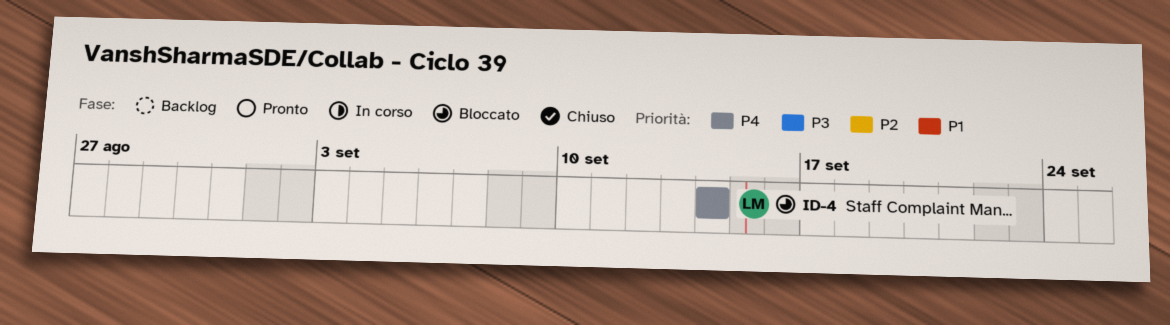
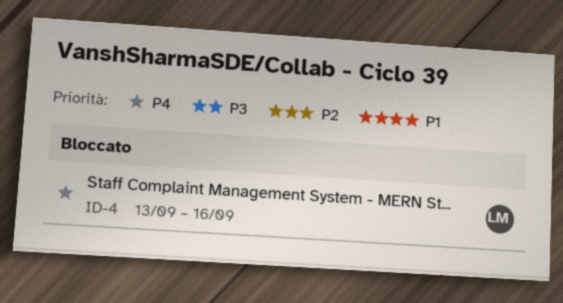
ID-4, start: Sep 14 -> Sep 13
ID-4, due: Sep 14 -> Sep 16

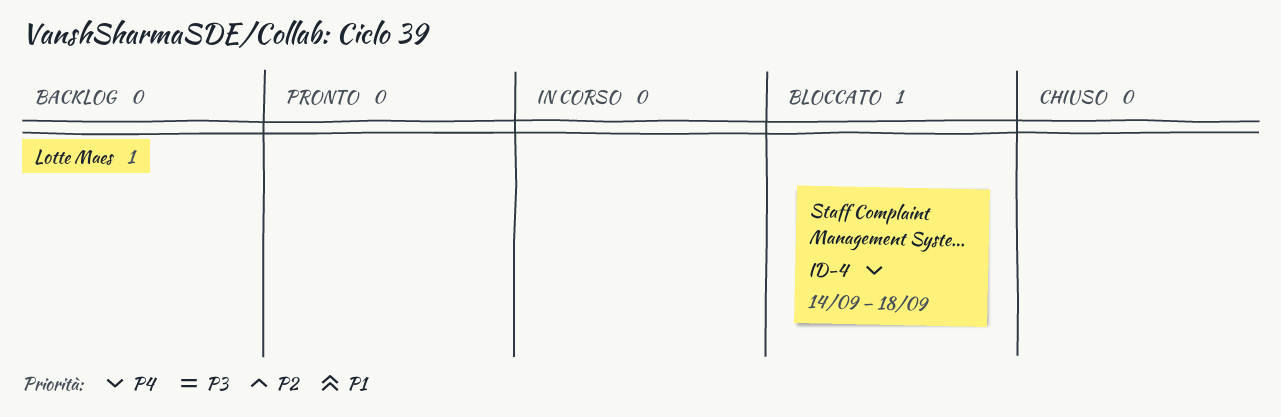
ID-4, start: Sep 13 -> Sep 14
ID-4, due: Sep 16 -> Sep 18

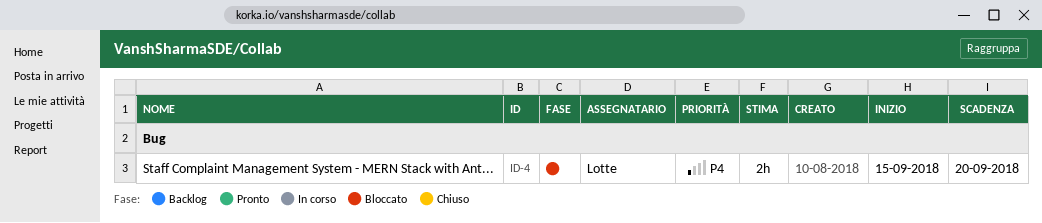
ID-4, start: Sep 14 -> Sep 15
ID-4, due: Sep 18 -> Sep 20

